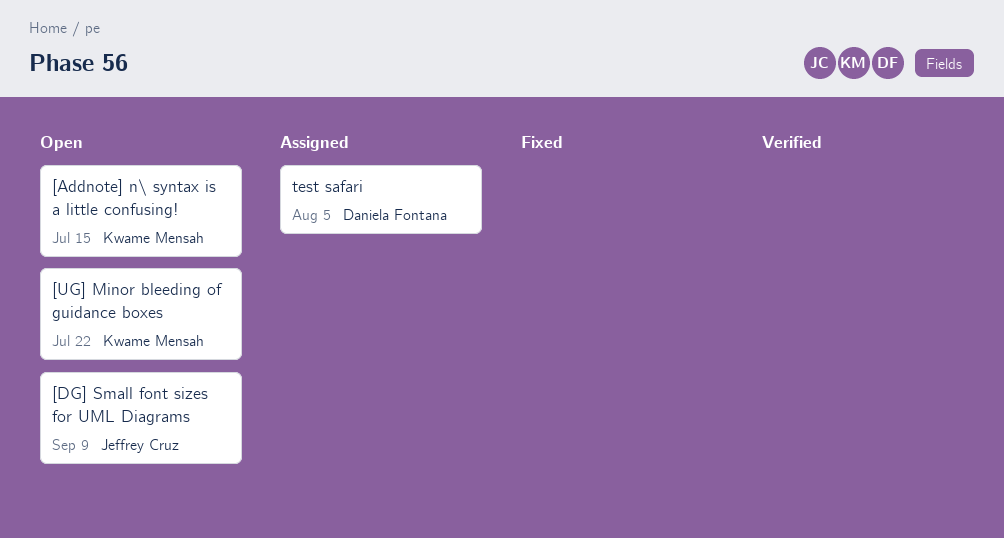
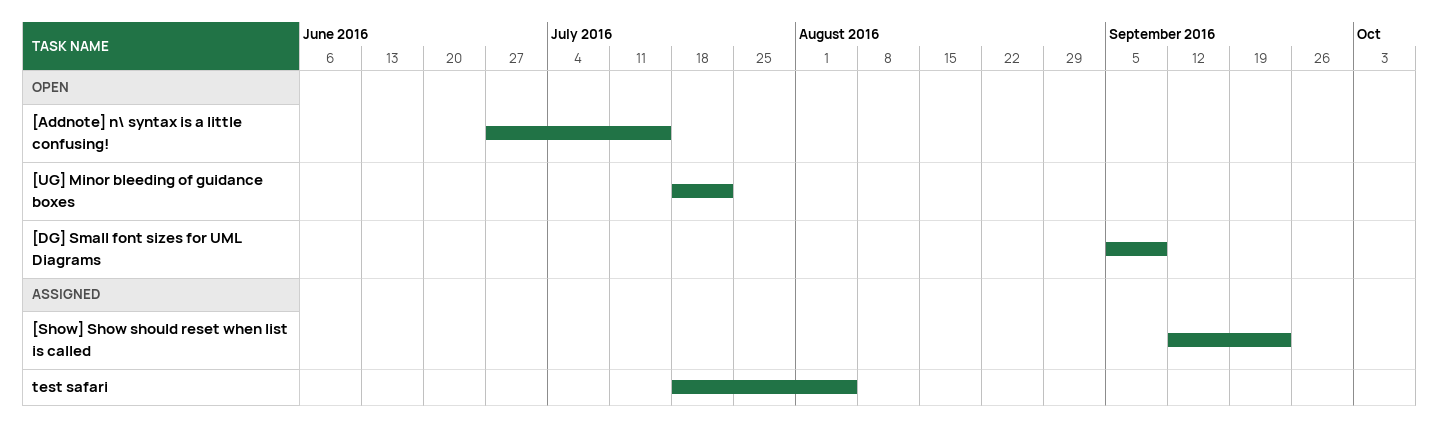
[Show] Show should reset when list is called: none -> present

